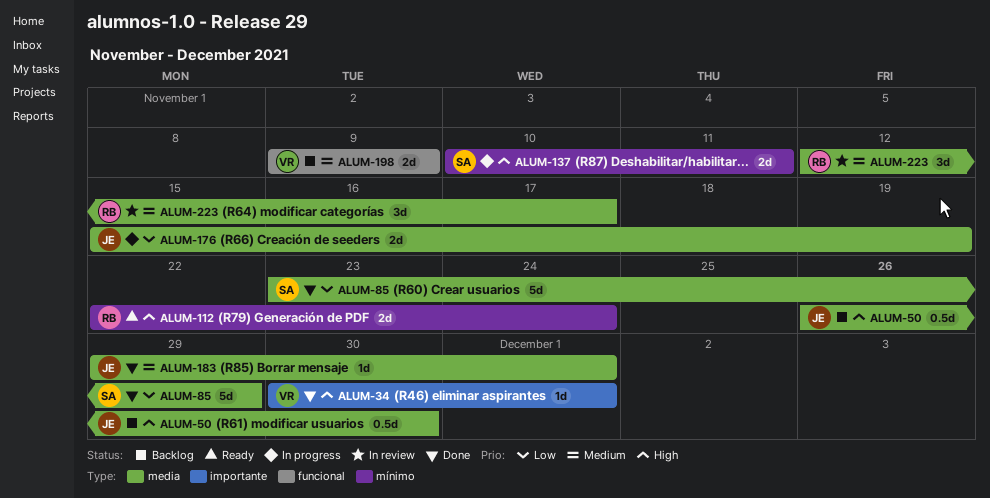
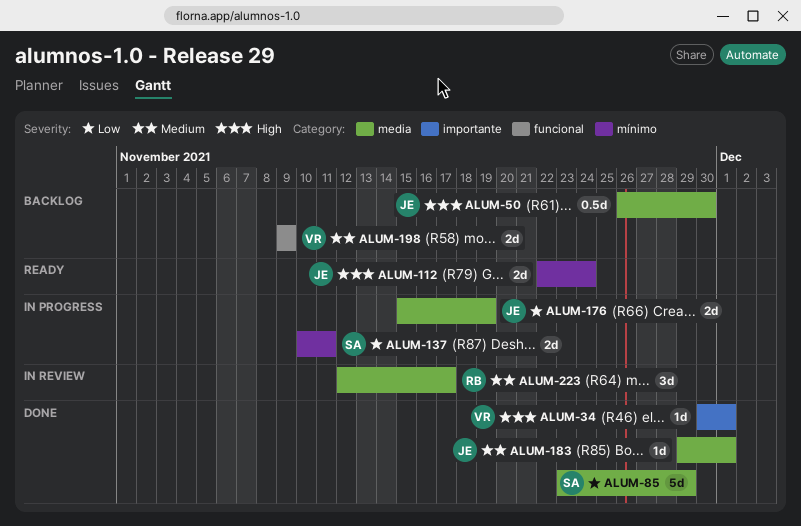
ALUM-112, owner: RB -> JE
ALUM-137, priority: High -> Low

